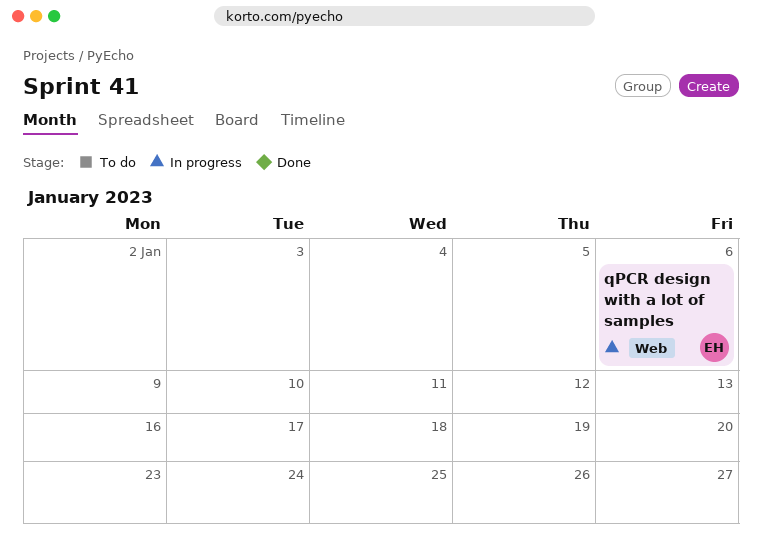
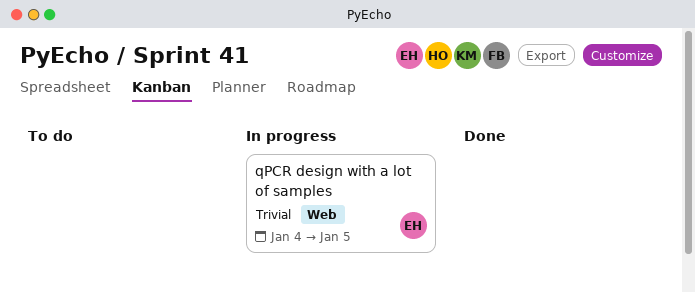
qPCR design with a lot of samples, due: Jan 6 -> Jan 5

